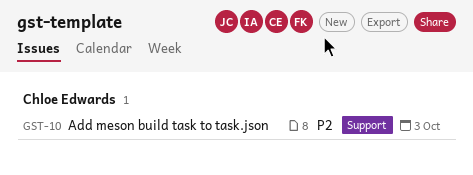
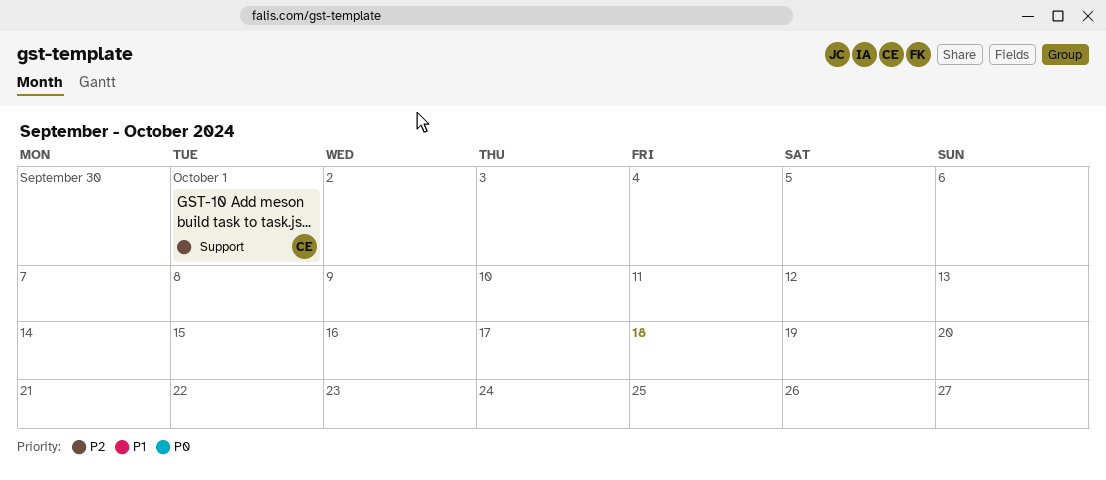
GST-10, due: Oct 3 -> Oct 1

